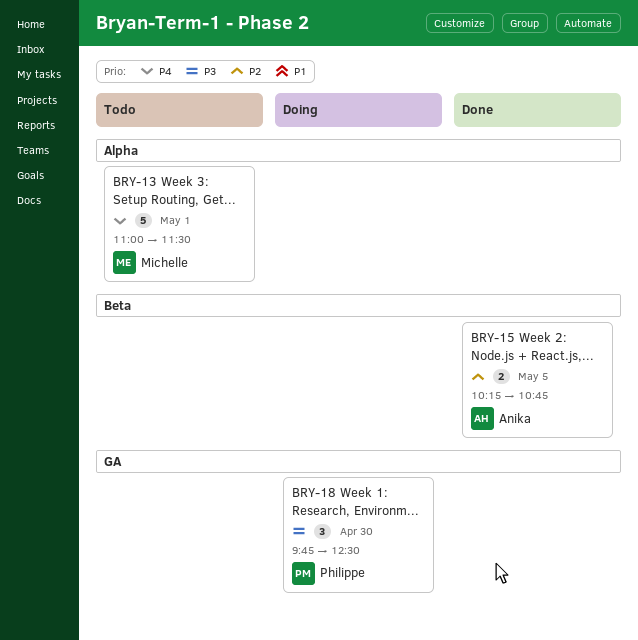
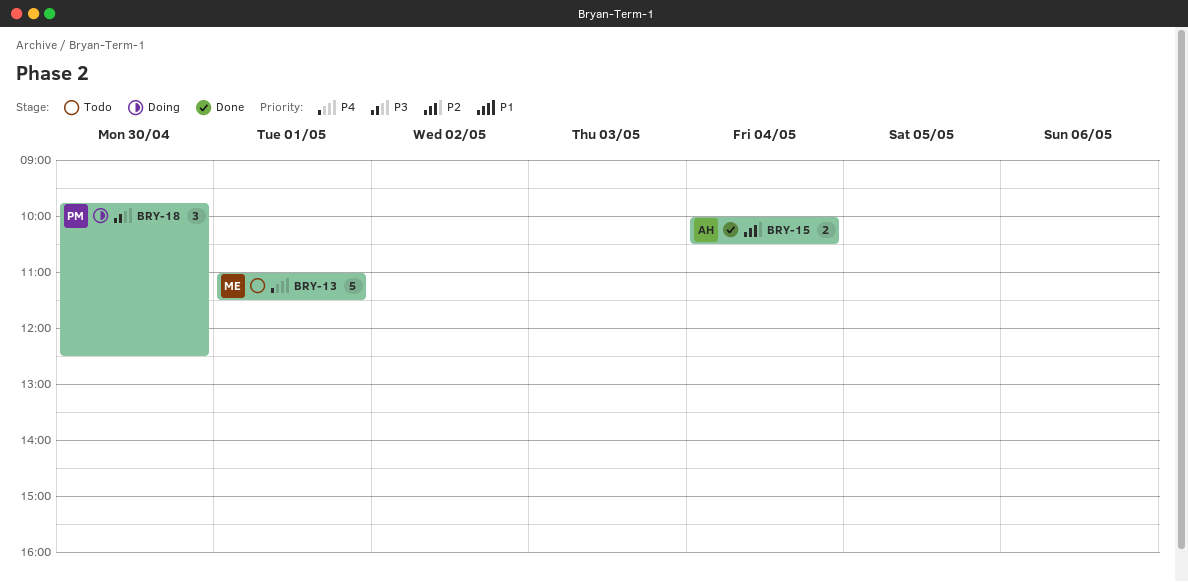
BRY-15, day: May 5 -> May 4
BRY-15, begins: 10:15 -> 10:00
BRY-15, ends: 10:45 -> 10:30

